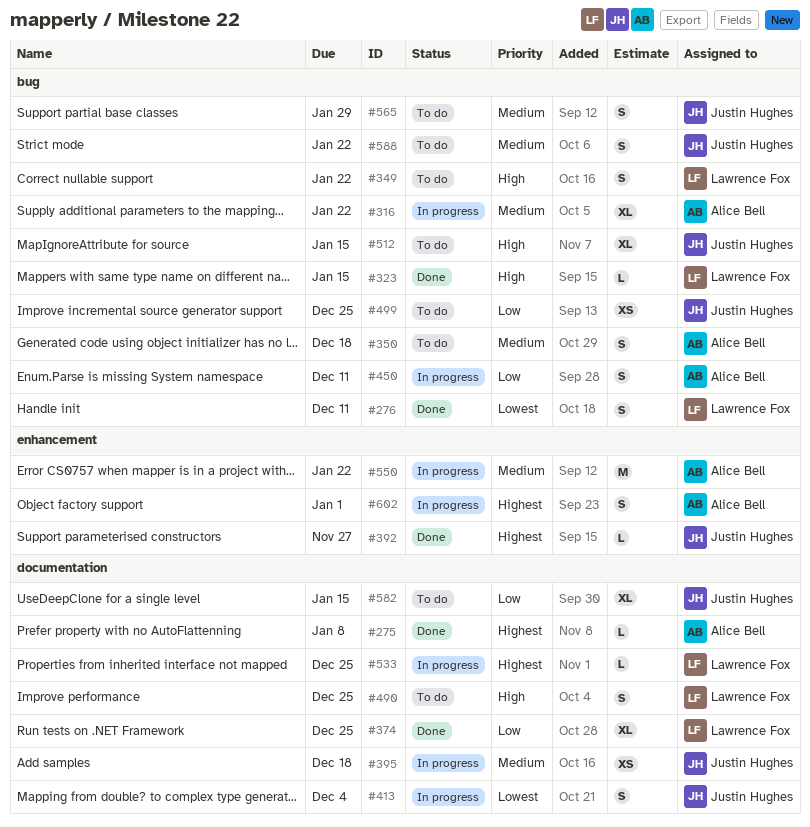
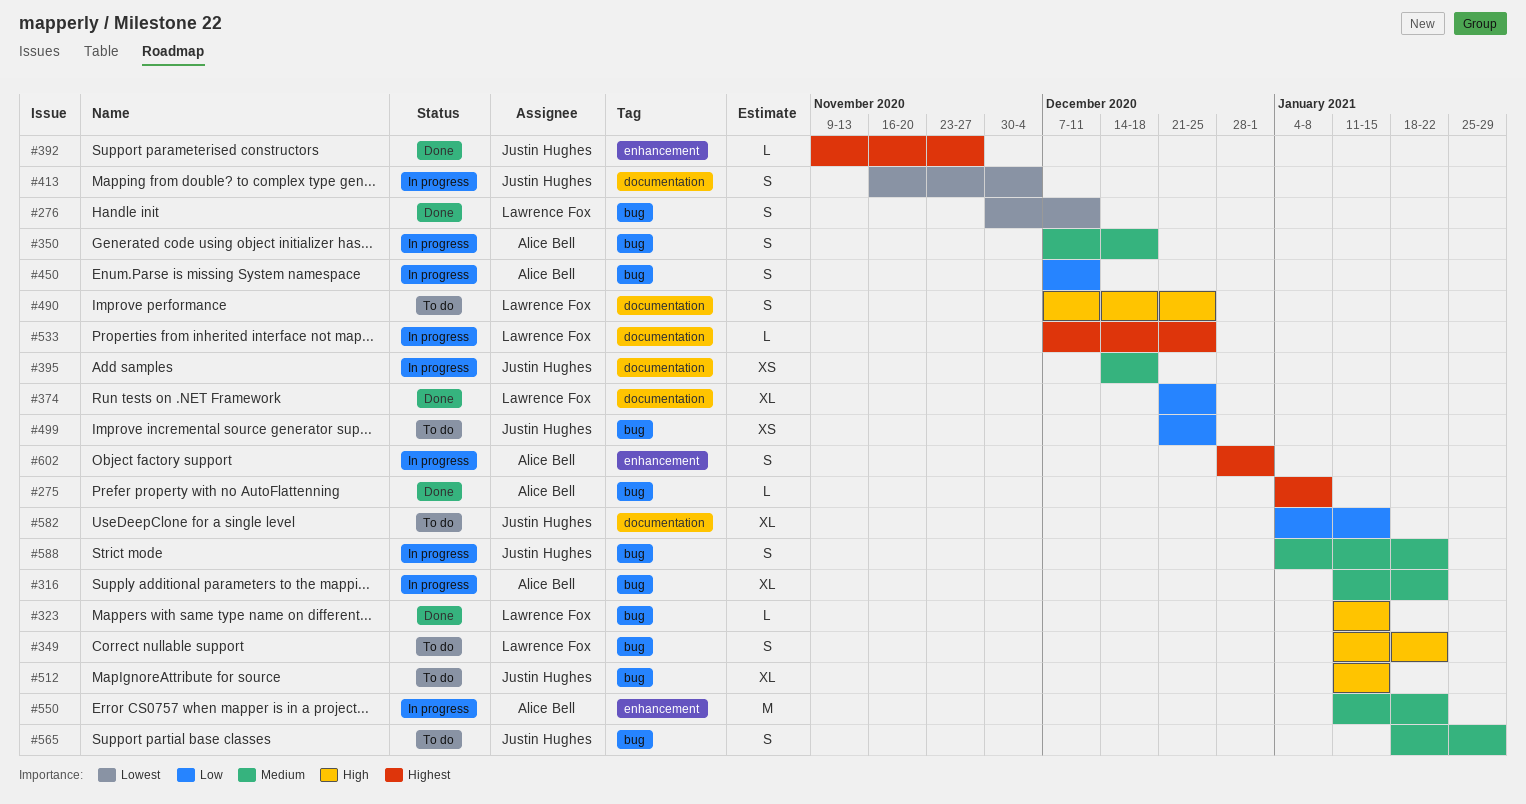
#275, label: documentation -> bug
#350, status: To do -> In progress
#588, status: To do -> In progress

